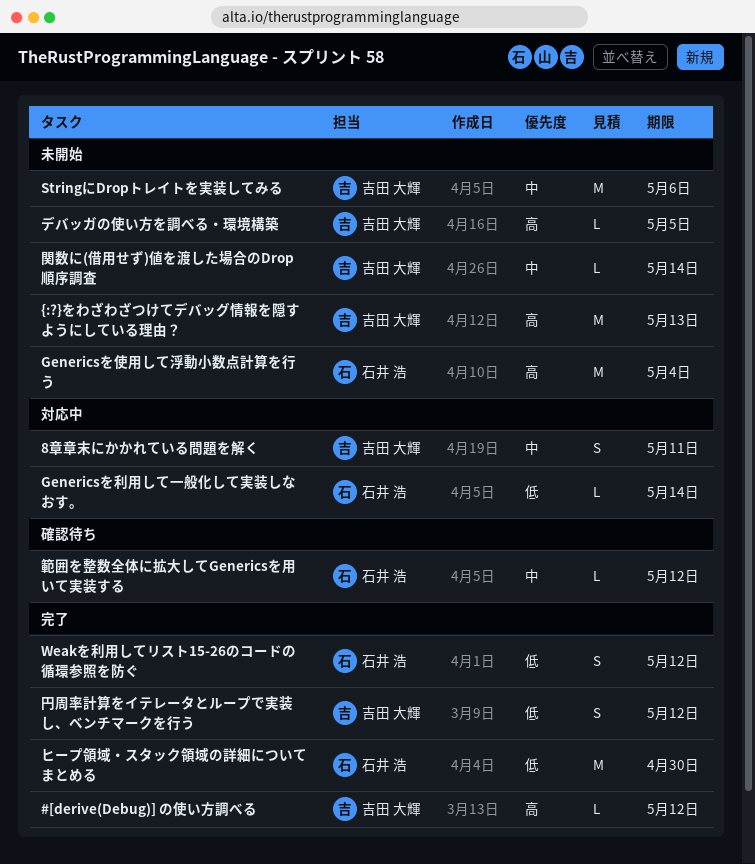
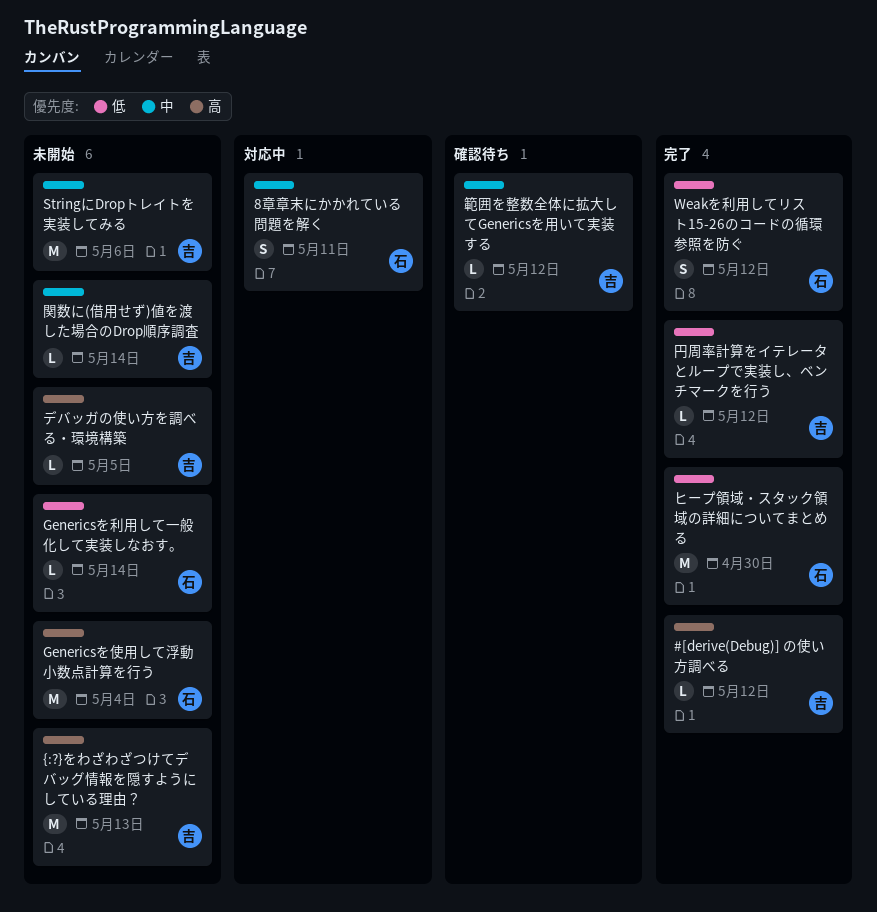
8章章末にかかれている問題を解く, owner: 吉田 大輝 -> 石井 浩
Genericsを利用して一般化して実装しなおす。, status: 対応中 -> 未開始
円周率計算をイテレータとループで実装し、ベンチマークを行う, estimate: S -> L
範囲を整数全体に拡大してGenericsを用いて実装する, owner: 石井 浩 -> 吉田 大輝

